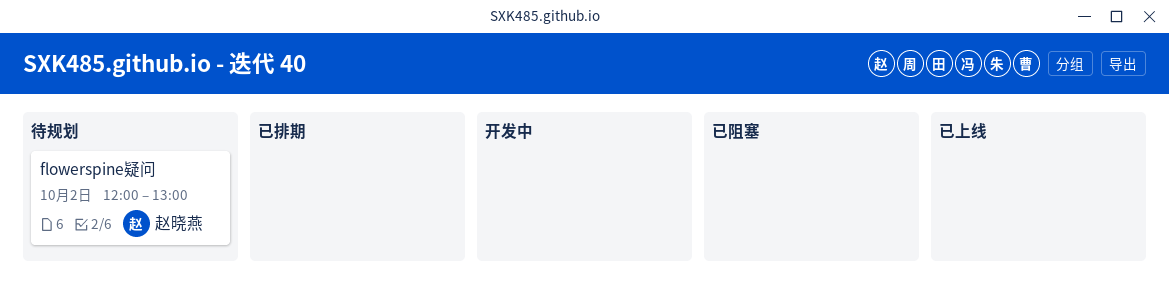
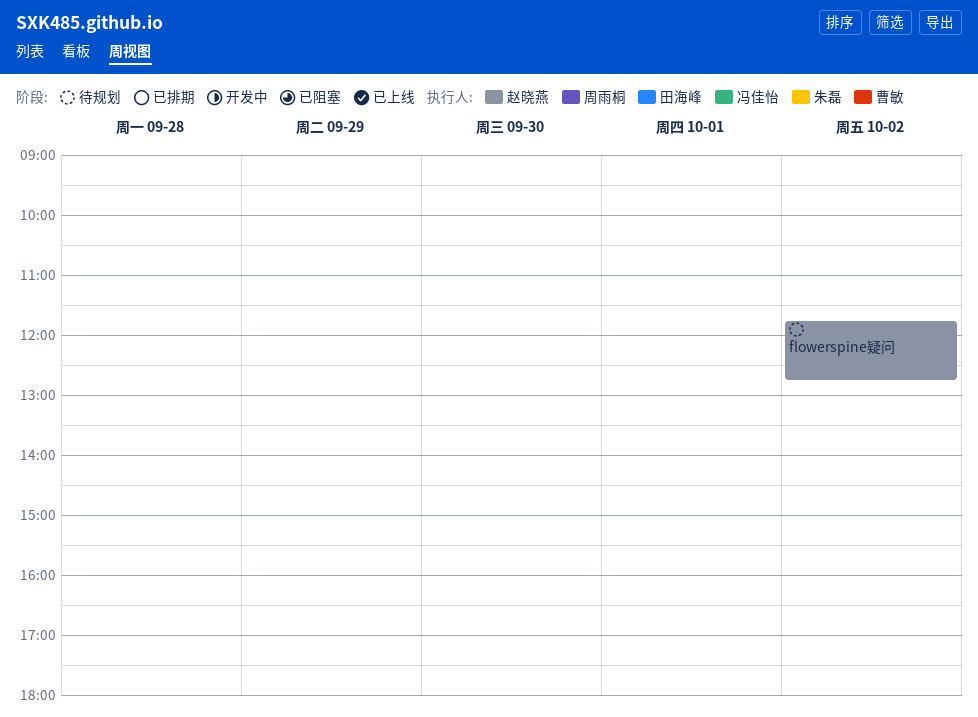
flowerspine疑问, begins: 12:00 -> 11:45
flowerspine疑问, ends: 13:00 -> 12:45

